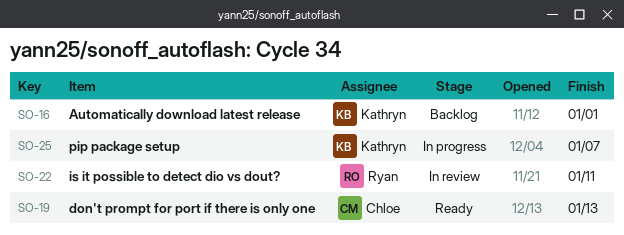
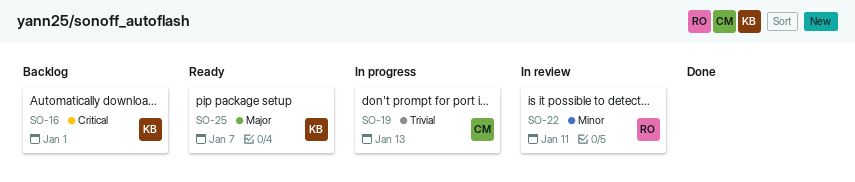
SO-19, status: Ready -> In progress
SO-25, status: In progress -> Ready

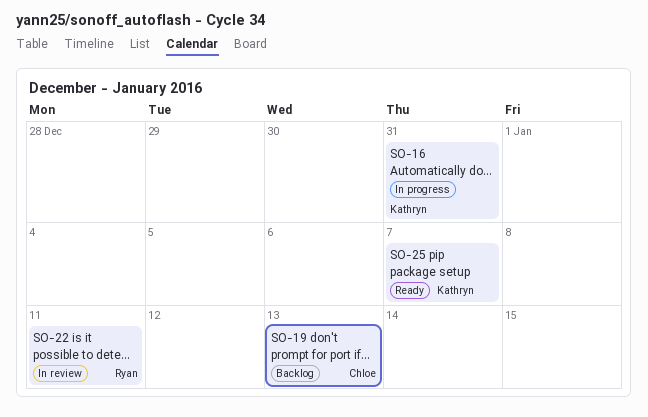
SO-16, status: Backlog -> In progress
SO-16, due: Jan 1 -> Dec 31
SO-19, status: In progress -> Backlog

